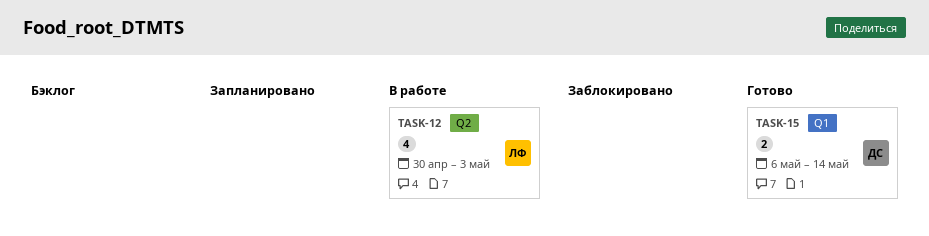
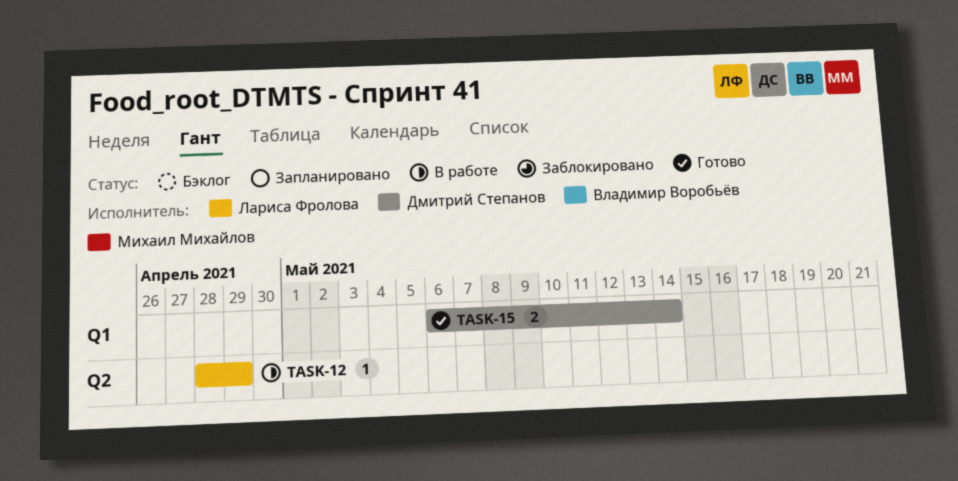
TASK-12, estimate: 4 -> 1
TASK-12, start: Apr 30 -> Apr 28
TASK-12, due: May 3 -> Apr 29

